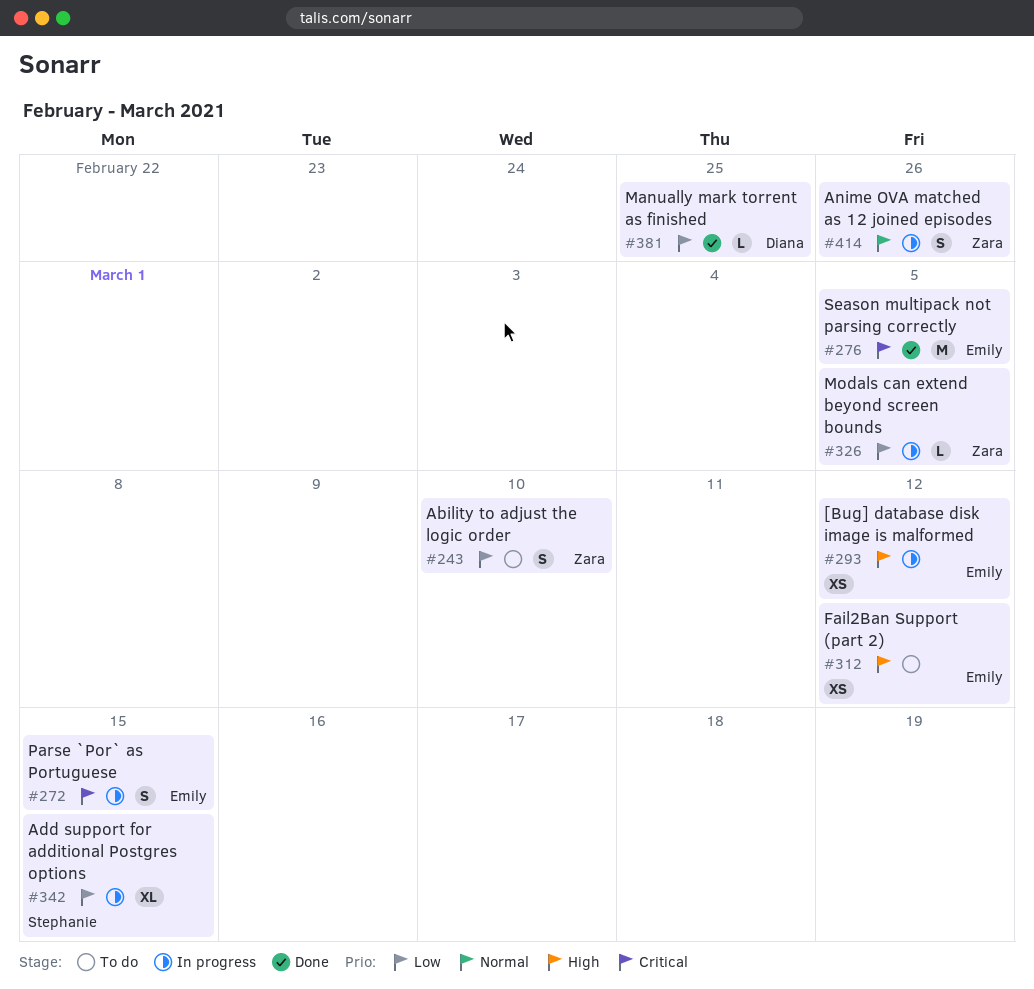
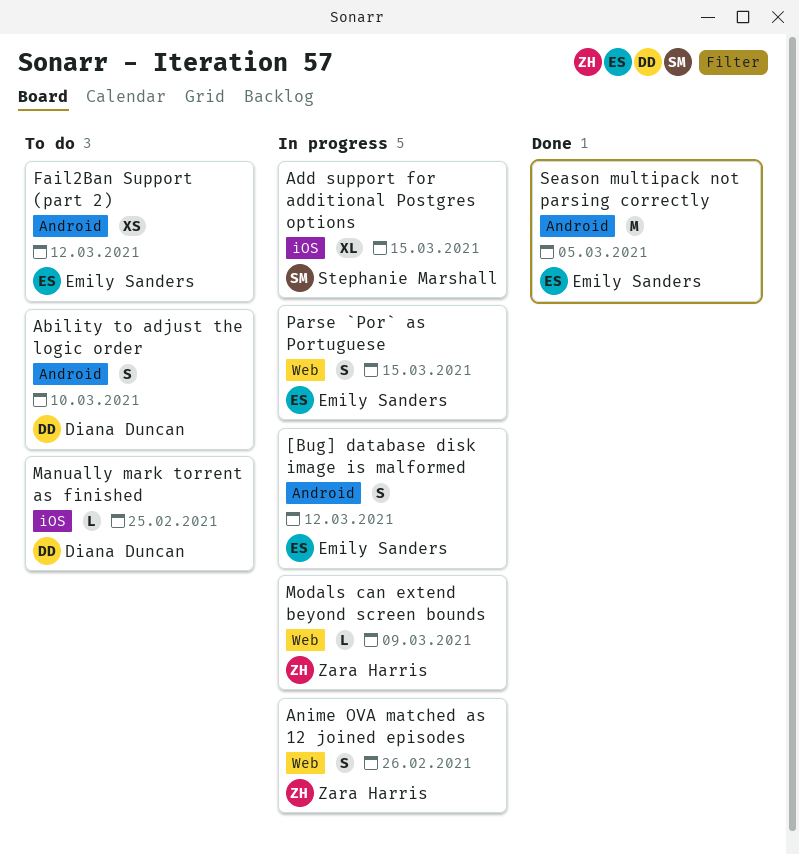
[Bug] database disk image is malformed, estimate: XS -> S
Ability to adjust the logic order, owner: Zara Harris -> Diana Duncan
Manually mark torrent as finished, status: Done -> To do
Modals can extend beyond screen bounds, due: Mar 5 -> Mar 9

